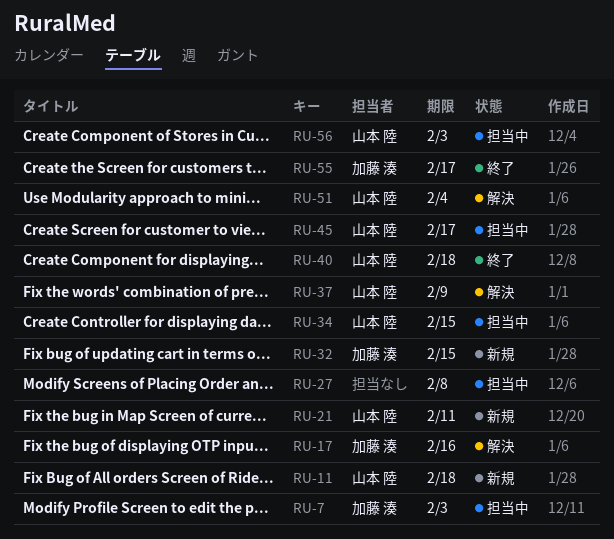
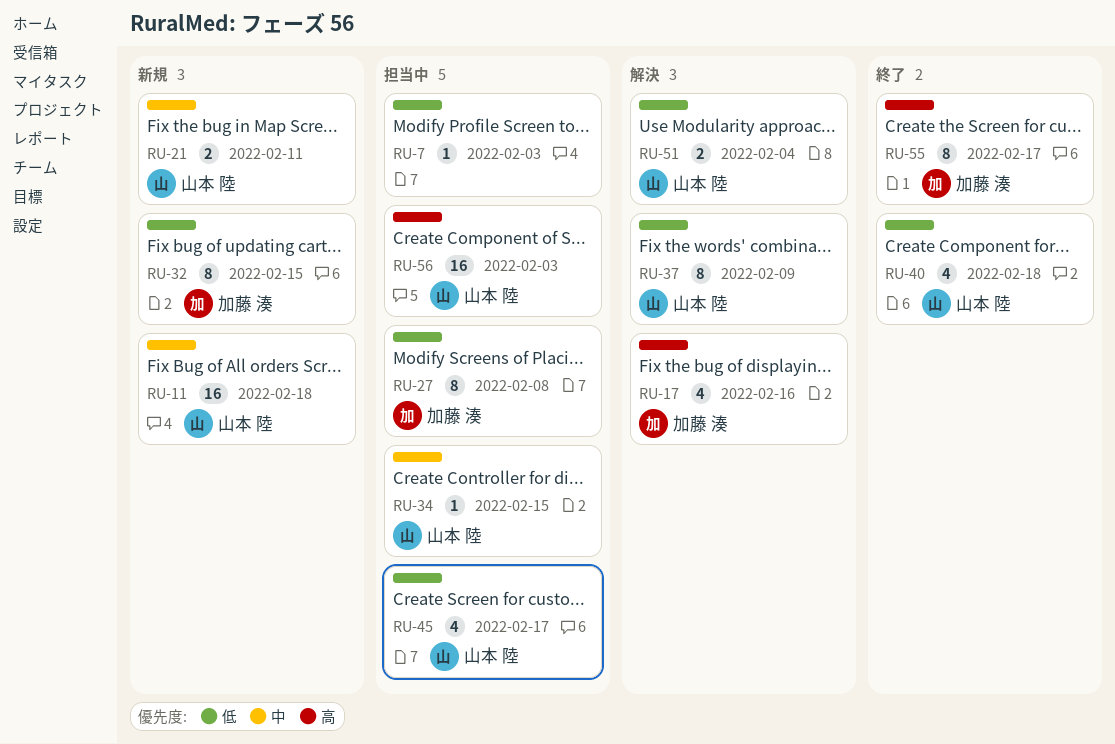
RU-7, owner: 加藤 湊 -> none
RU-27, owner: none -> 加藤 湊

